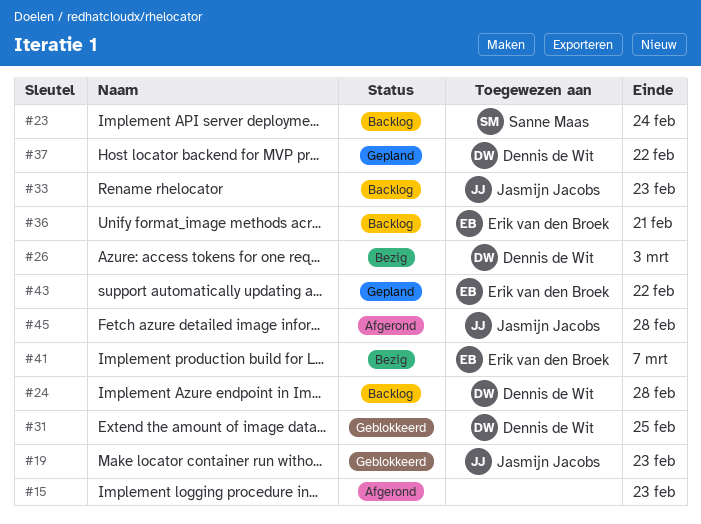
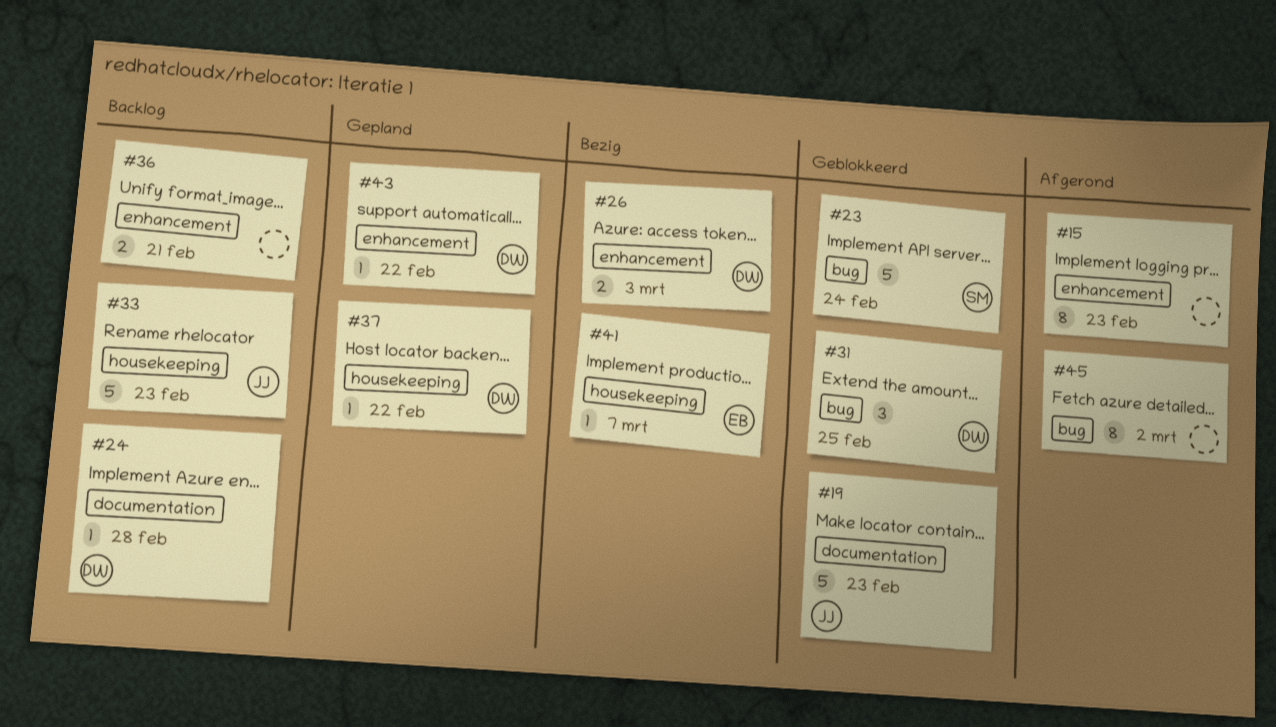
#23, status: Backlog -> Geblokkeerd
#36, owner: Erik van den Broek -> none
#43, owner: Erik van den Broek -> Dennis de Wit
#45, owner: Jasmijn Jacobs -> none
#45, due: Feb 28 -> Mar 2

